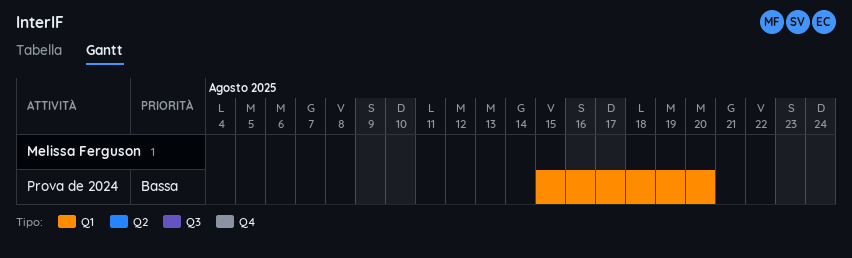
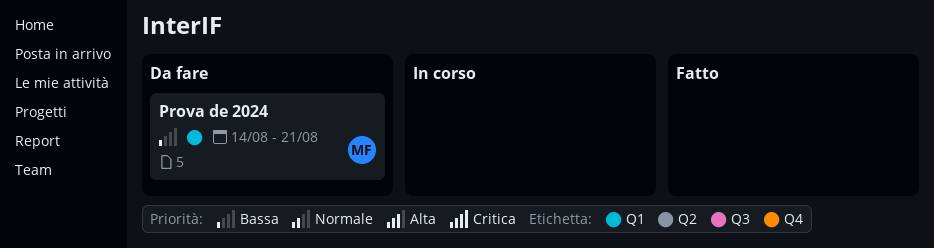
Prova de 2024, start: Aug 15 -> Aug 14
Prova de 2024, due: Aug 20 -> Aug 21

